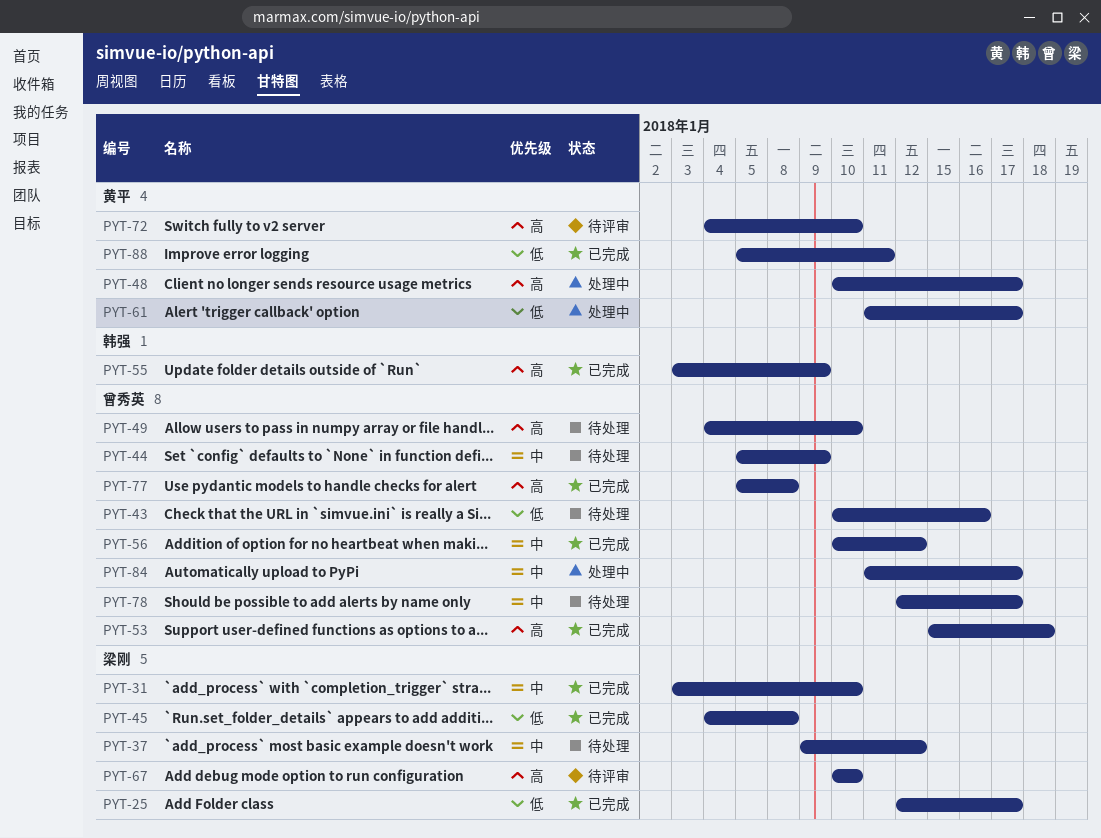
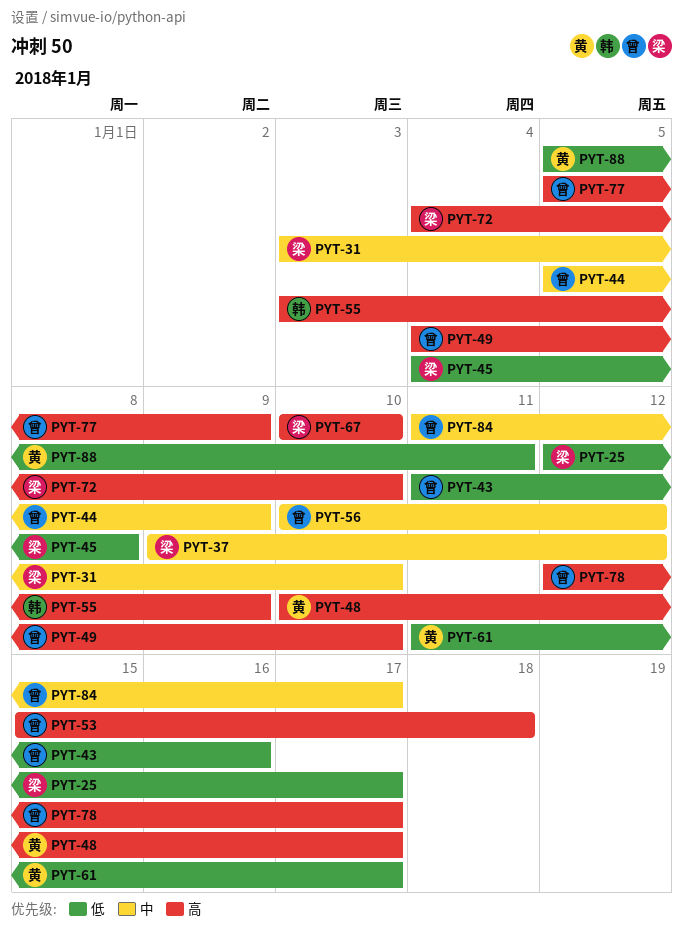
PYT-43, start: Jan 10 -> Jan 11
PYT-72, owner: 黄平 -> 梁刚
PYT-77, due: Jan 8 -> Jan 9
PYT-78, priority: 中 -> 高

